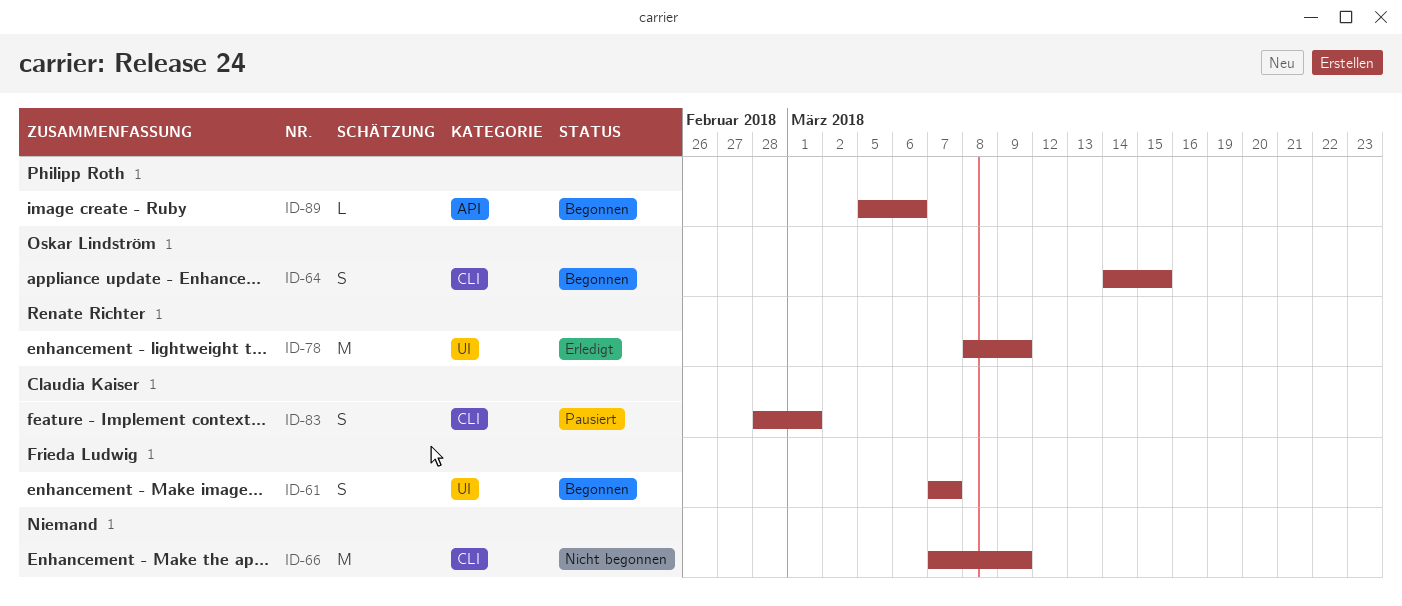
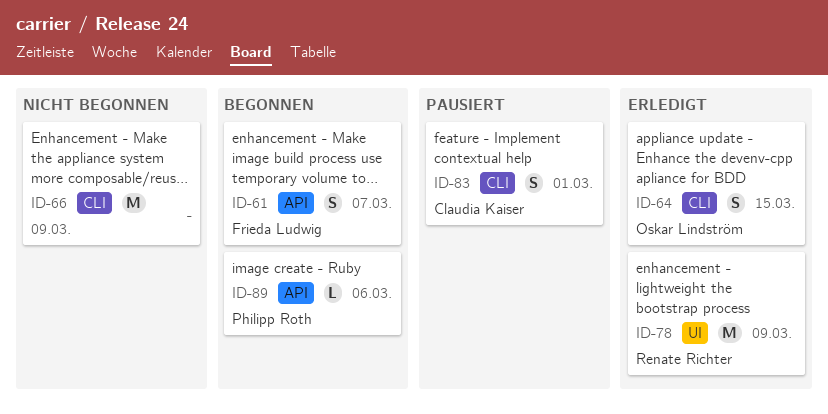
ID-61, label: UI -> API
ID-64, status: Begonnen -> Erledigt

